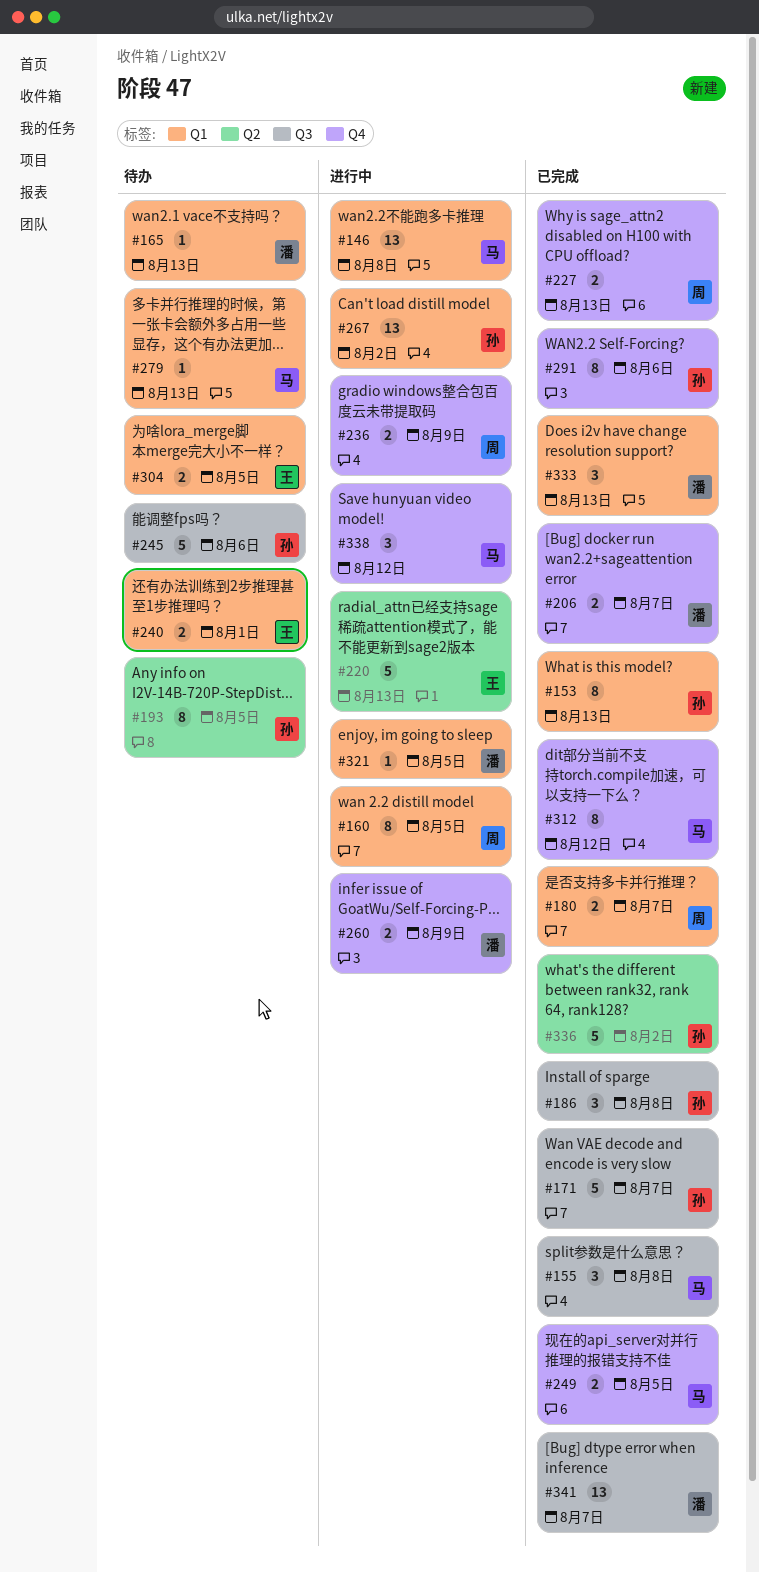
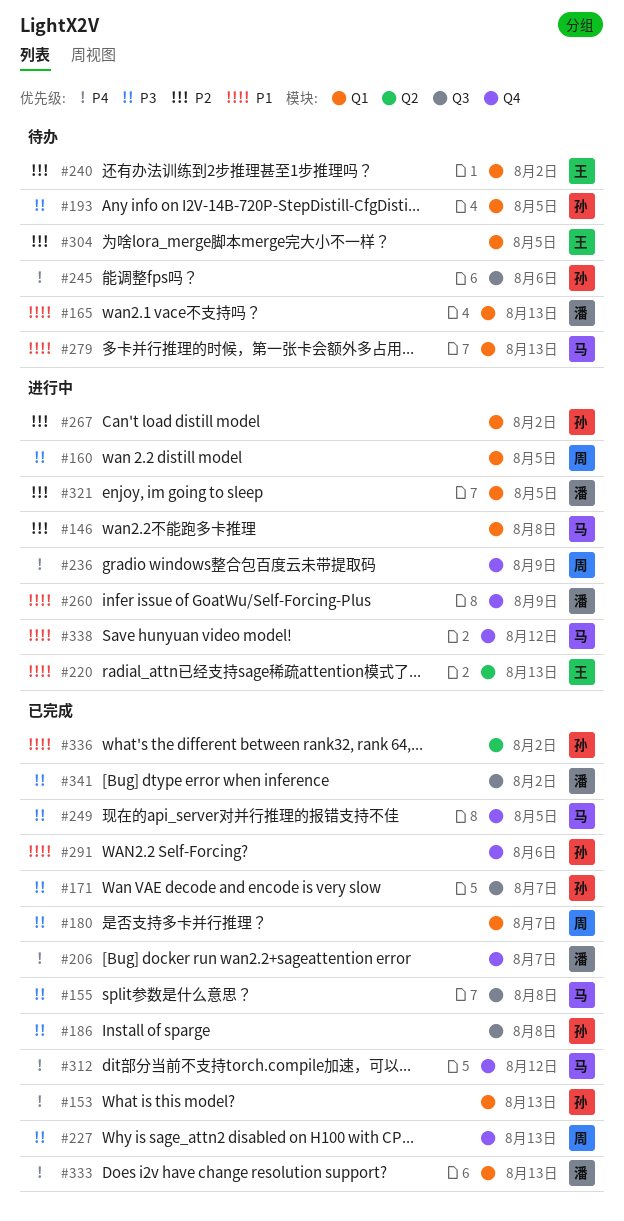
#193, label: Q2 -> Q1
#240, due: Aug 1 -> Aug 2
#341, due: Aug 7 -> Aug 2

